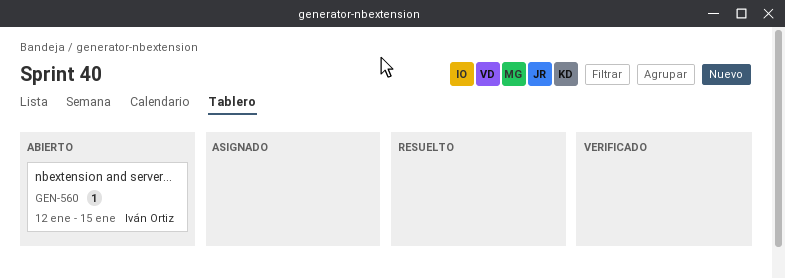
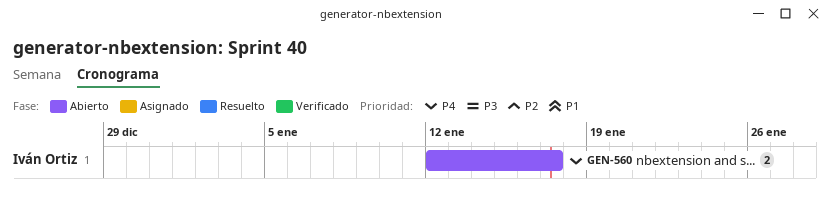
GEN-560, estimate: 1 -> 2
GEN-560, due: Jan 15 -> Jan 17

